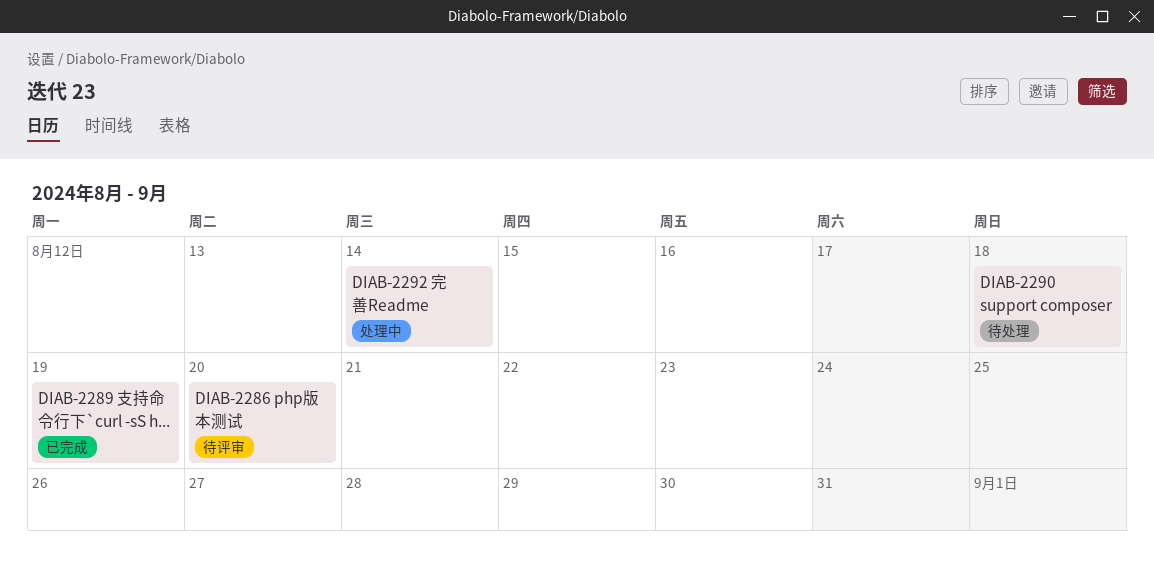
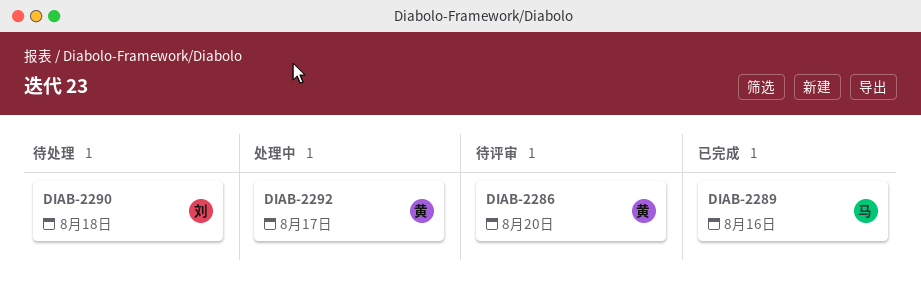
DIAB-2289, due: Aug 19 -> Aug 16
DIAB-2292, due: Aug 14 -> Aug 17

